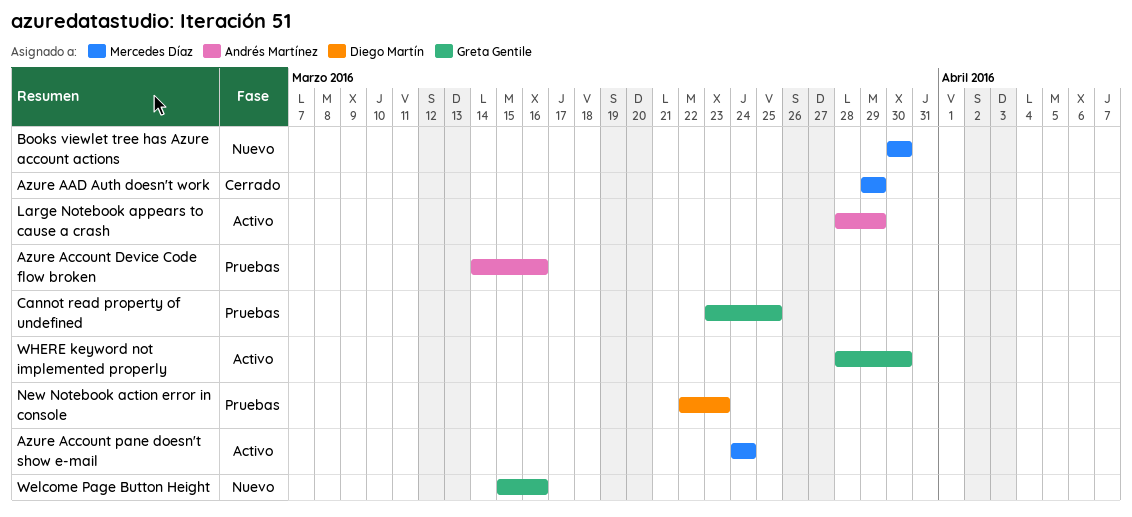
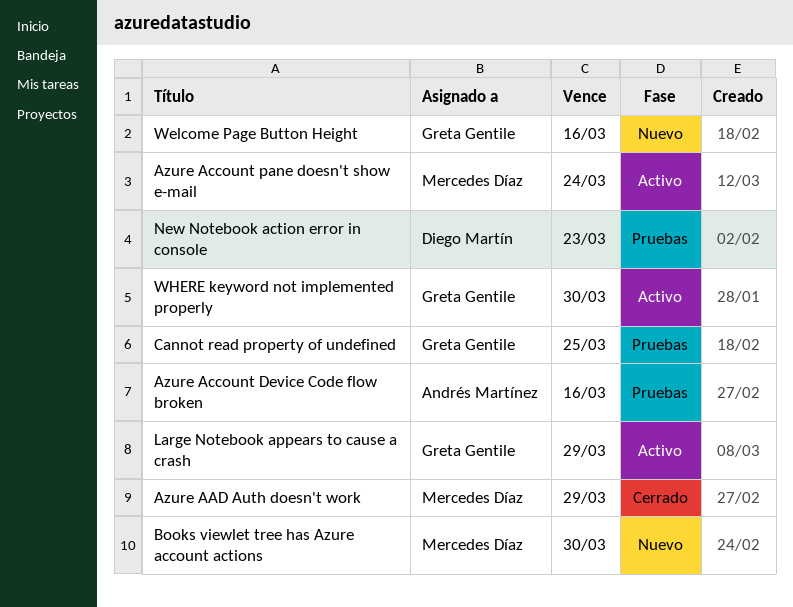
Large Notebook appears to cause a crash, owner: Andrés Martínez -> Greta Gentile

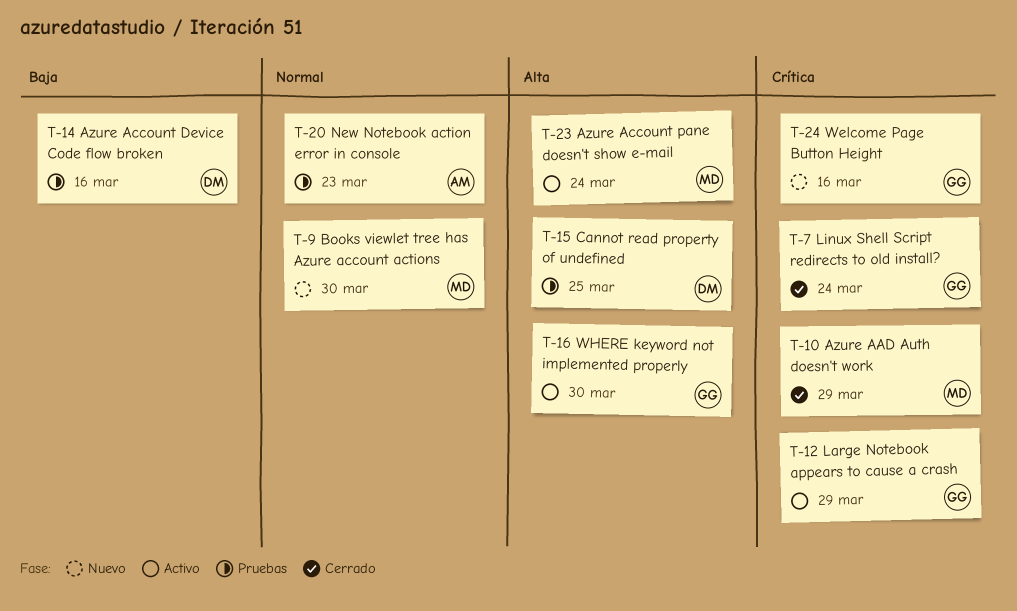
Azure Account Device Code flow broken, owner: Andrés Martínez -> Diego Martín
Cannot read property of undefined, owner: Greta Gentile -> Diego Martín
Linux Shell Script redirects to old install?: none -> present
New Notebook action error in console, owner: Diego Martín -> Andrés Martínez

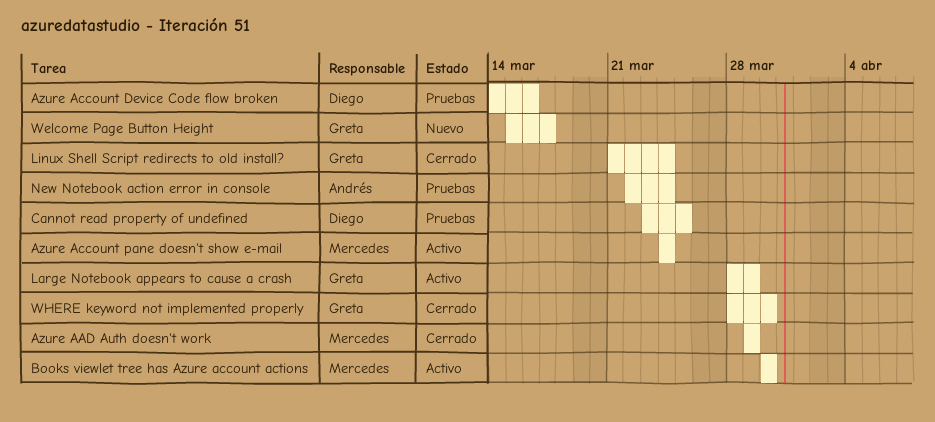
Books viewlet tree has Azure account actions, status: Nuevo -> Activo
New Notebook action error in console, due: Mar 23 -> Mar 24
Welcome Page Button Height, due: Mar 16 -> Mar 17
WHERE keyword not implemented properly, status: Activo -> Cerrado

